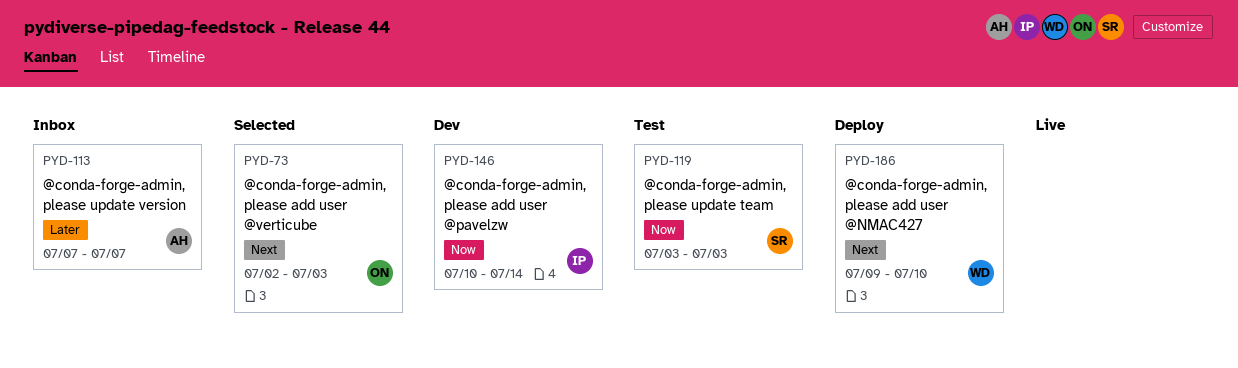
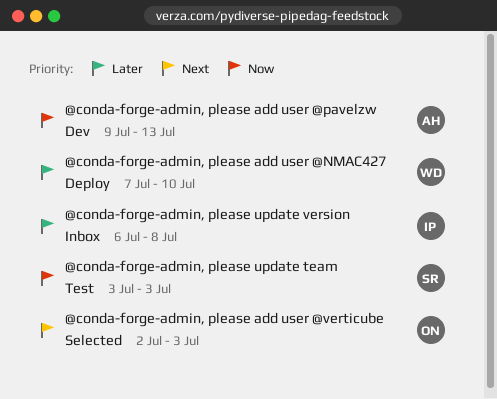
@conda-forge-admin, please add user @NMAC427, priority: Next -> Later
@conda-forge-admin, please add user @NMAC427, start: Jul 9 -> Jul 7
@conda-forge-admin, please add user @pavelzw, owner: IP -> AH
@conda-forge-admin, please add user @pavelzw, start: Jul 10 -> Jul 9
@conda-forge-admin, please add user @pavelzw, due: Jul 14 -> Jul 13
@conda-forge-admin, please update version, owner: AH -> IP
@conda-forge-admin, please update version, start: Jul 7 -> Jul 6
@conda-forge-admin, please update version, due: Jul 7 -> Jul 8

